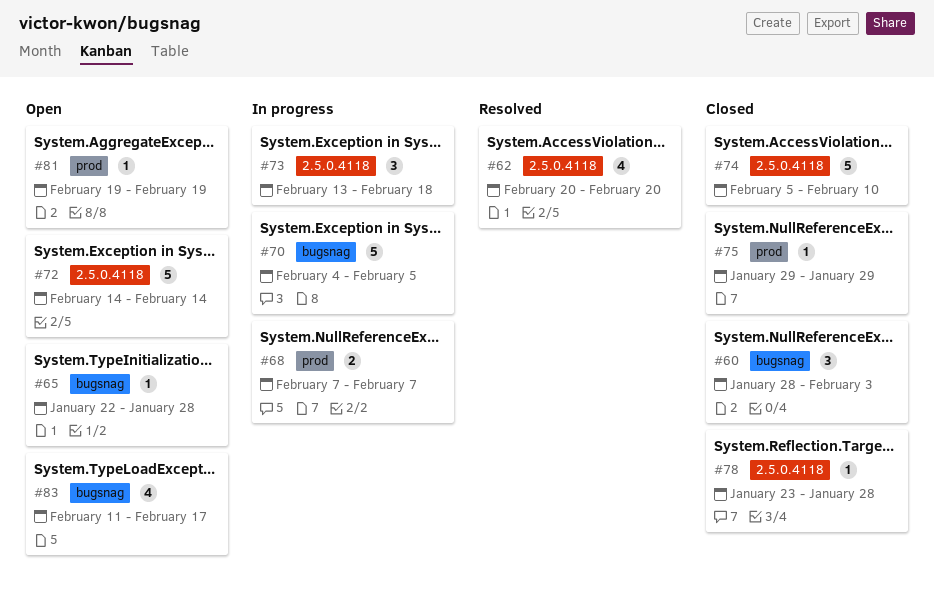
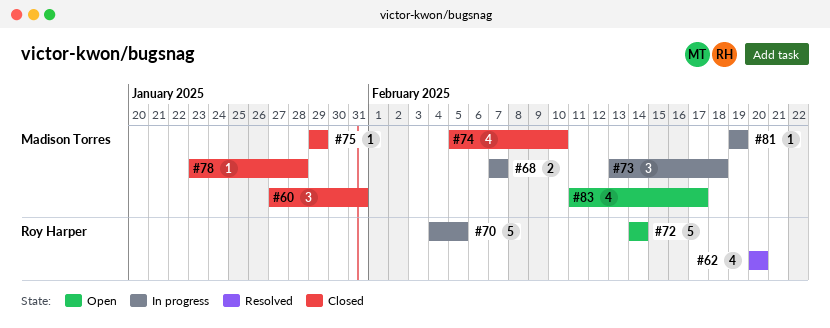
#60, start: Jan 28 -> Jan 27
#60, due: Feb 3 -> Jan 31
#65: present -> none
#74, estimate: 5 -> 4
#81, status: Open -> In progress

